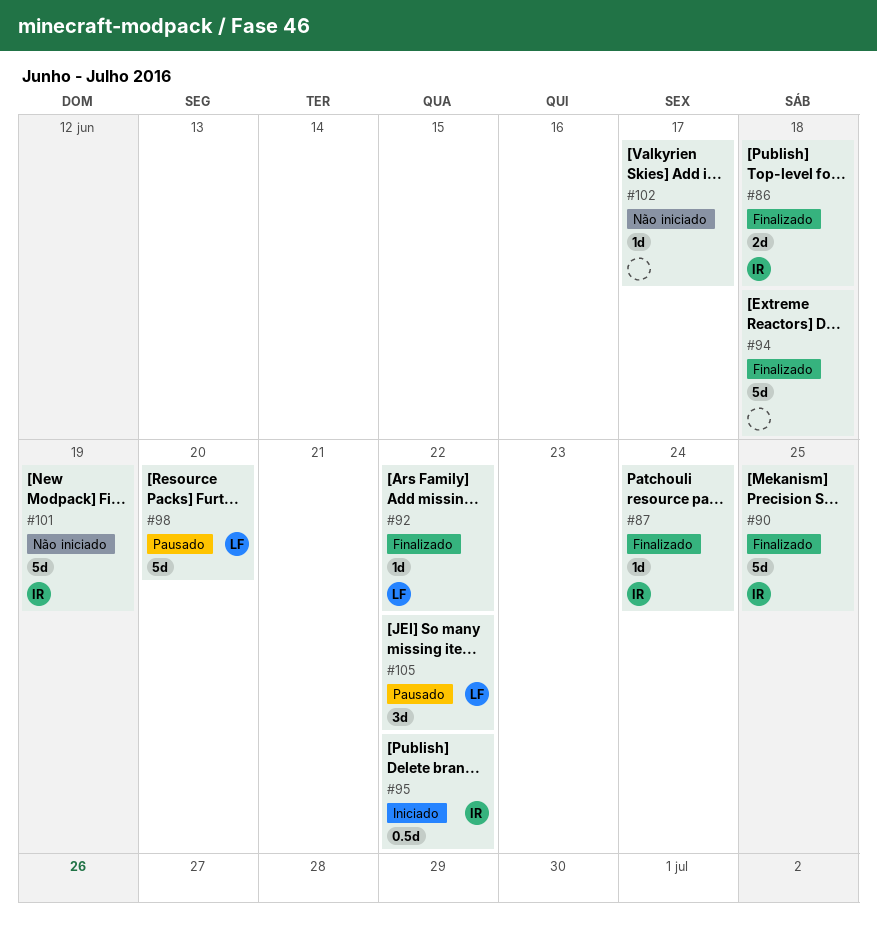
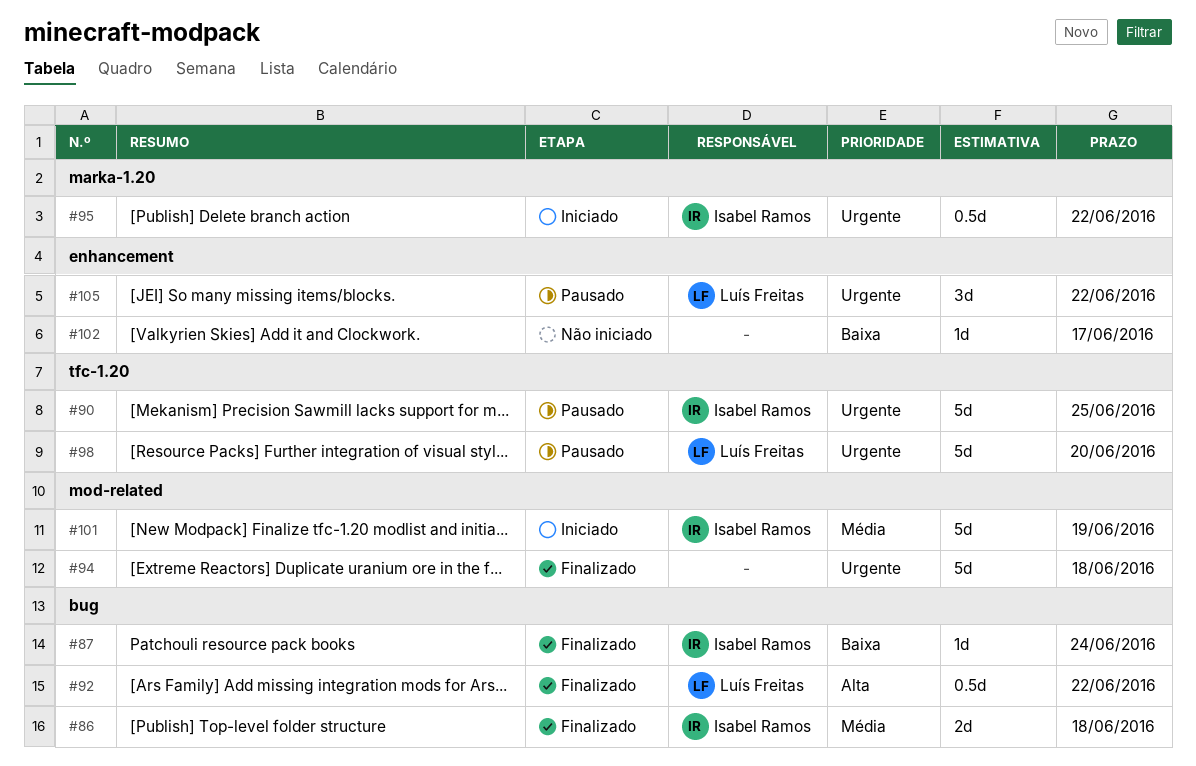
#90, status: Finalizado -> Pausado
#92, estimate: 1d -> 0.5d
#101, status: Não iniciado -> Iniciado

